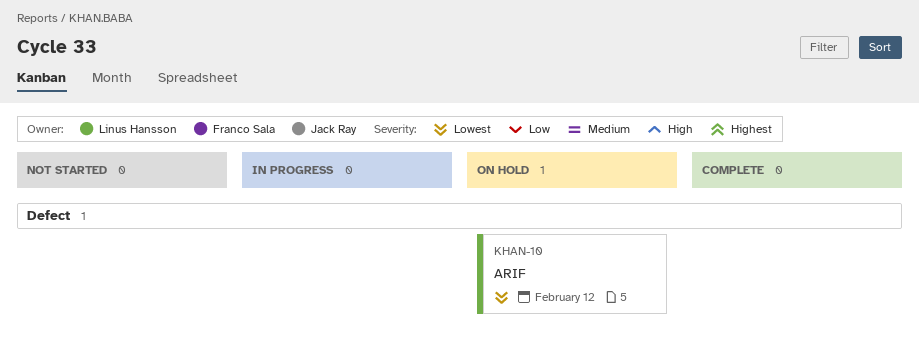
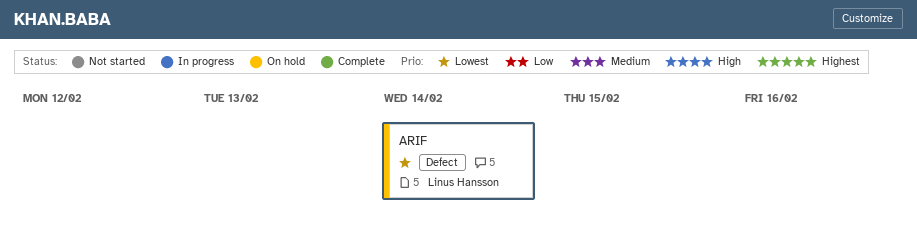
ARIF, due: Feb 12 -> Feb 14

